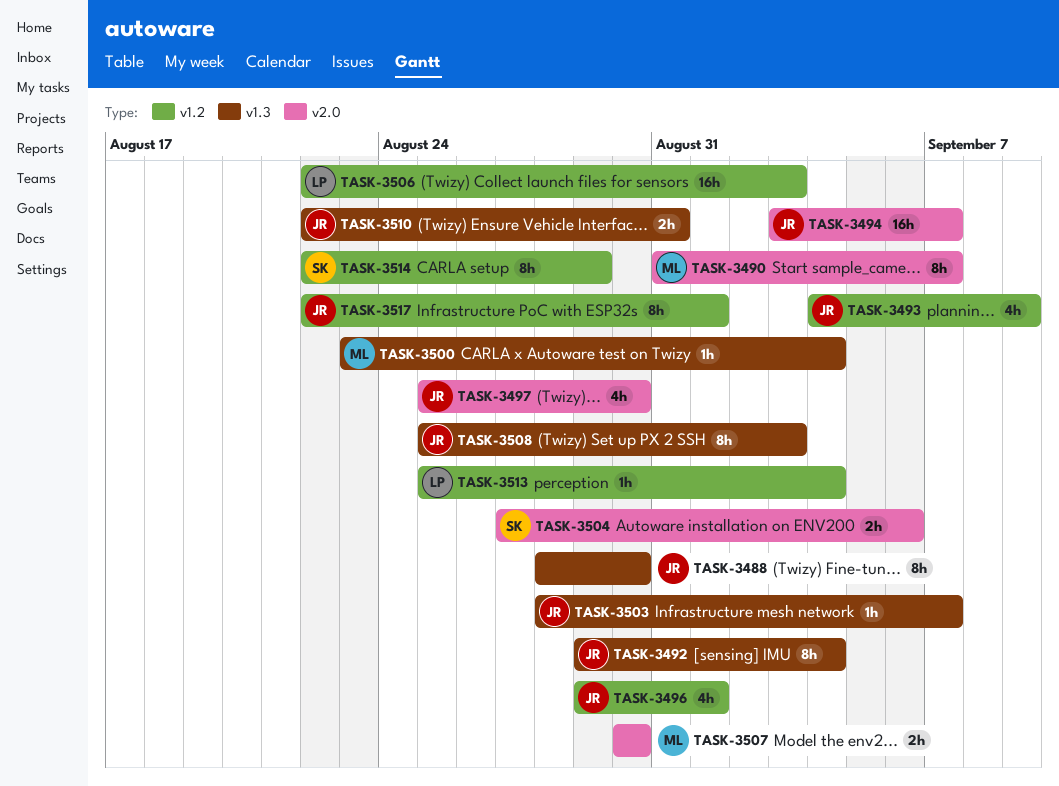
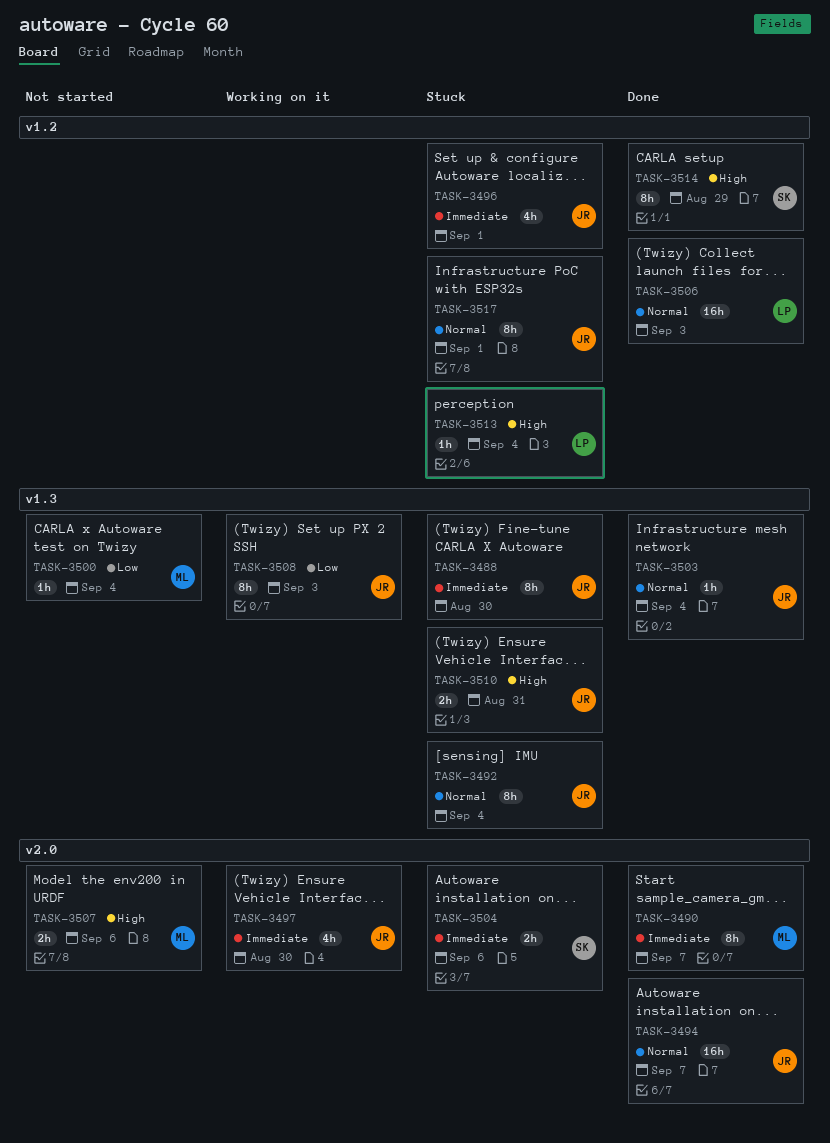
TASK-3493: present -> none
TASK-3503, due: Sep 7 -> Sep 4
TASK-3507, due: Aug 30 -> Sep 6

